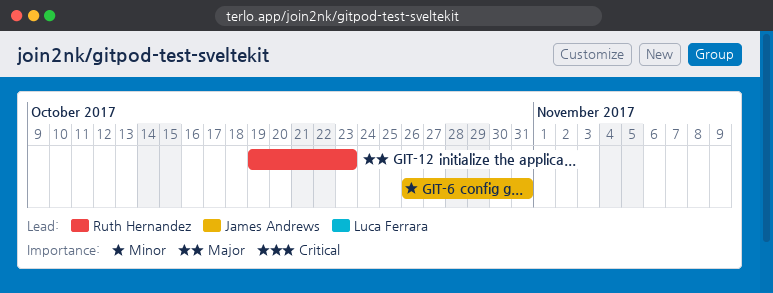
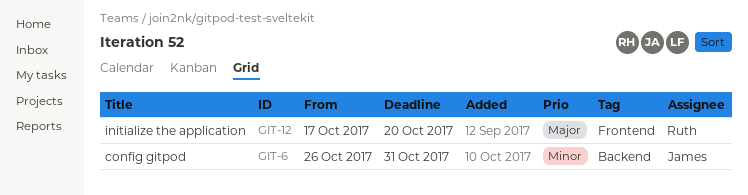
GIT-12, start: Oct 19 -> Oct 17
GIT-12, due: Oct 23 -> Oct 20

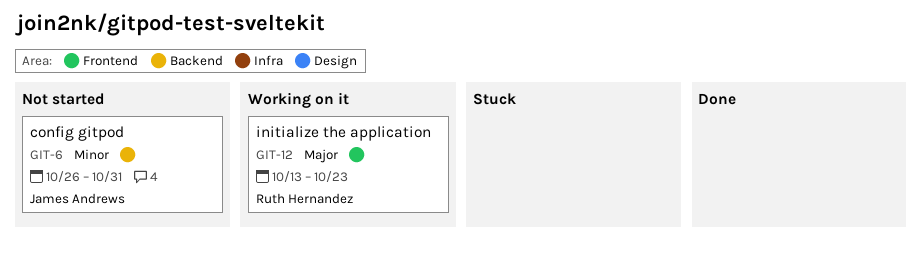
GIT-12, start: Oct 17 -> Oct 13
GIT-12, due: Oct 20 -> Oct 23

